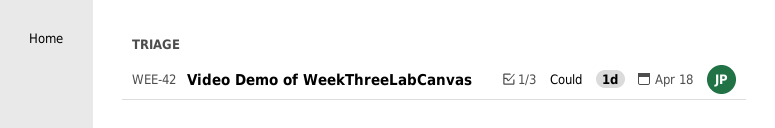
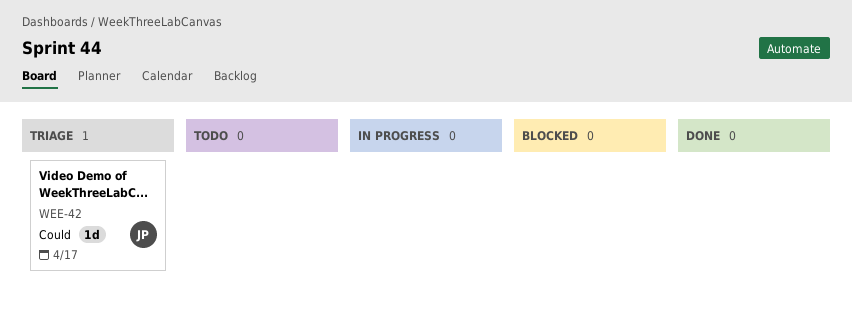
WEE-42, due: Apr 18 -> Apr 17

